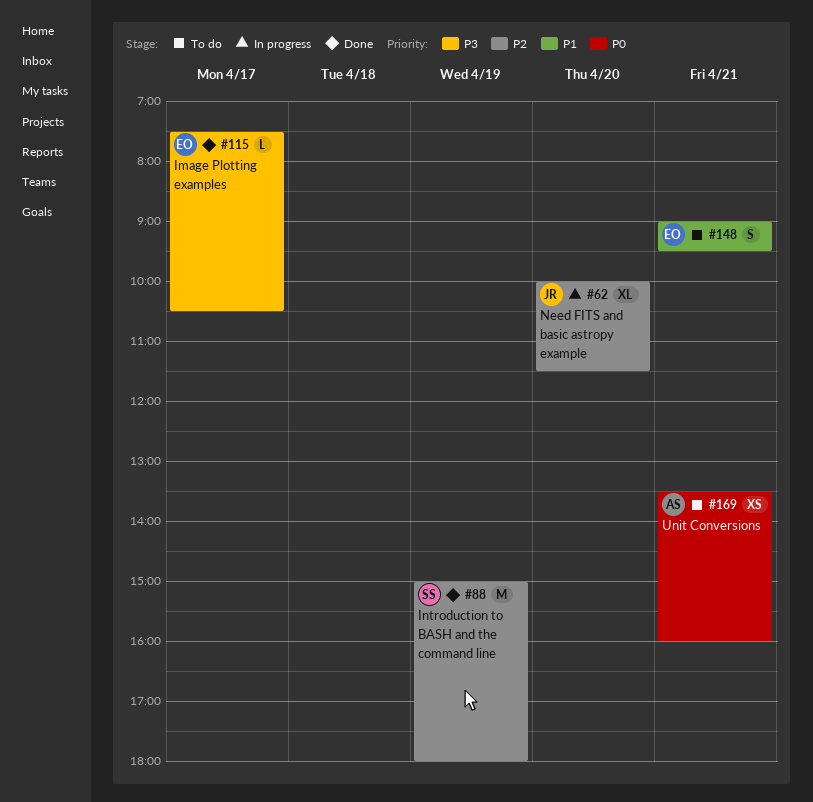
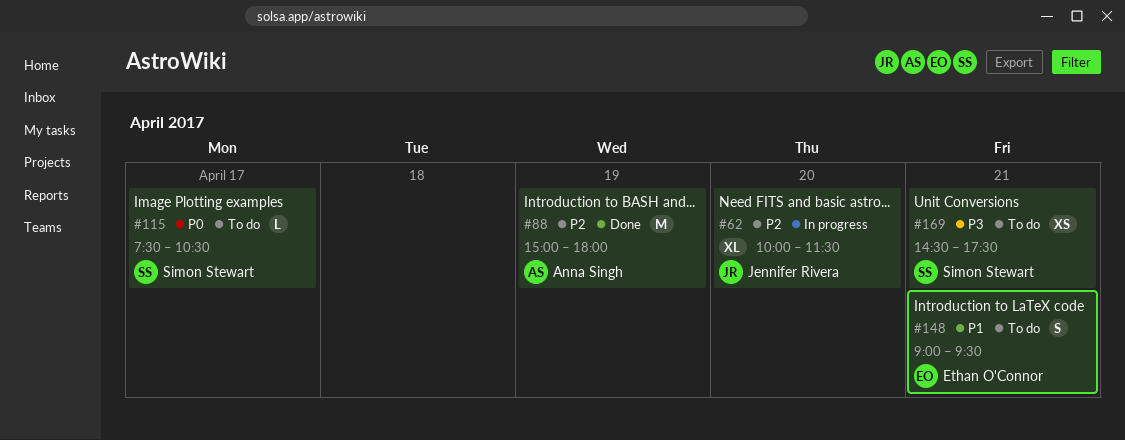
#88, owner: Simon Stewart -> Anna Singh
#115, status: Done -> To do
#115, owner: Ethan O'Connor -> Simon Stewart
#115, priority: P3 -> P0
#169, owner: Anna Singh -> Simon Stewart
#169, priority: P0 -> P3
#169, begins: 13:30 -> 14:30
#169, ends: 16:00 -> 17:30

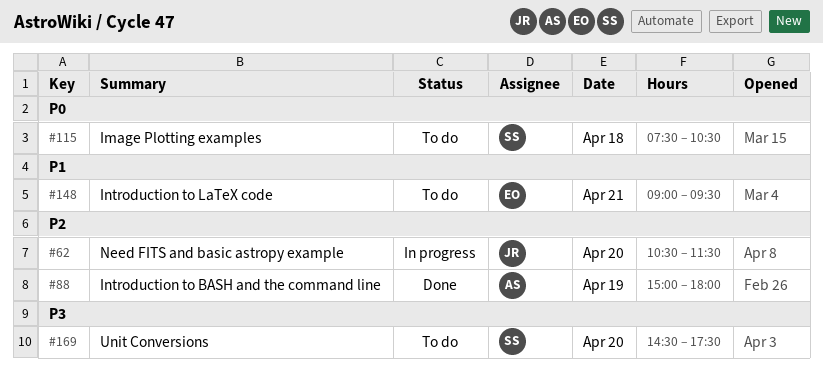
#62, begins: 10:00 -> 10:30
#115, day: Apr 17 -> Apr 18
#169, day: Apr 21 -> Apr 20

